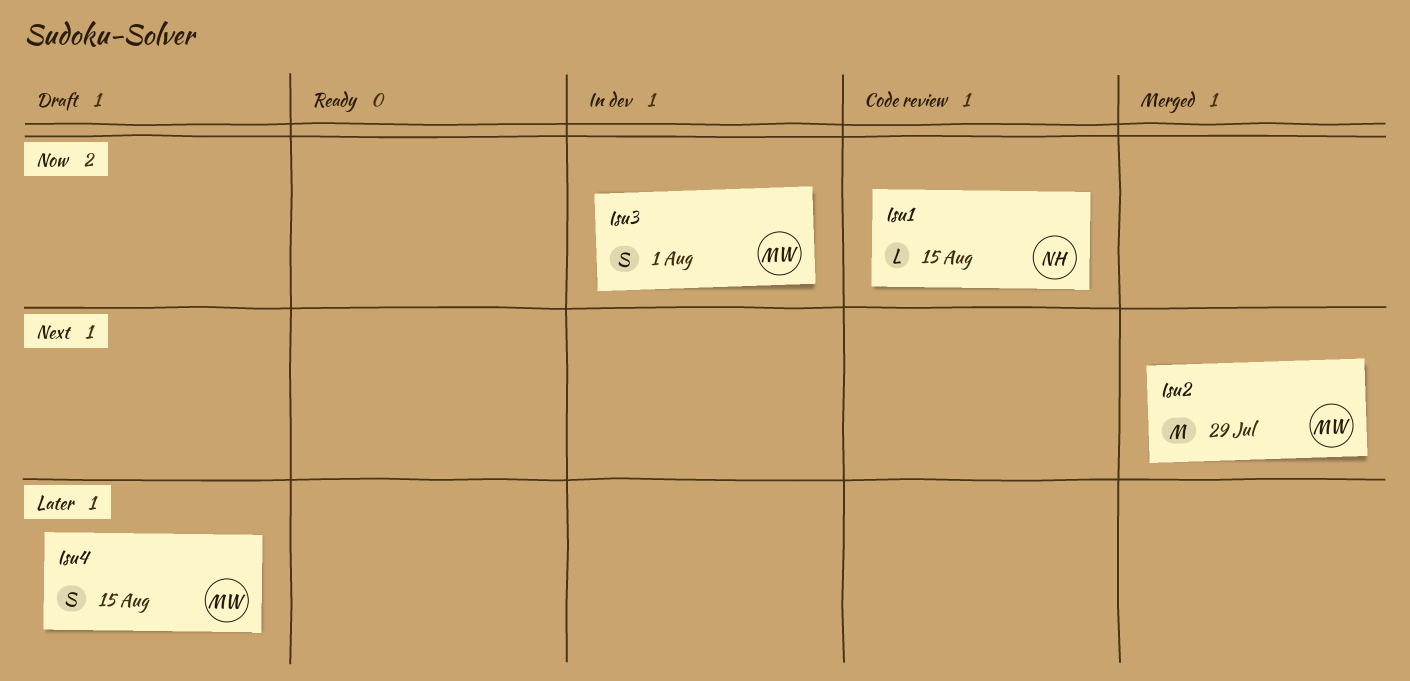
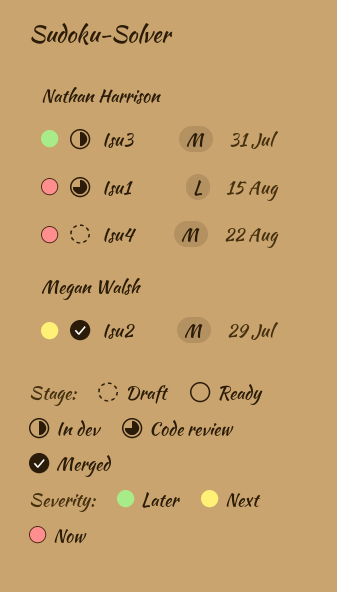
Isu3, owner: Megan Walsh -> Nathan Harrison
Isu3, priority: Now -> Later
Isu3, estimate: S -> M
Isu3, due: Aug 1 -> Jul 31
Isu4, owner: Megan Walsh -> Nathan Harrison
Isu4, priority: Later -> Now
Isu4, estimate: S -> M
Isu4, due: Aug 15 -> Aug 22

